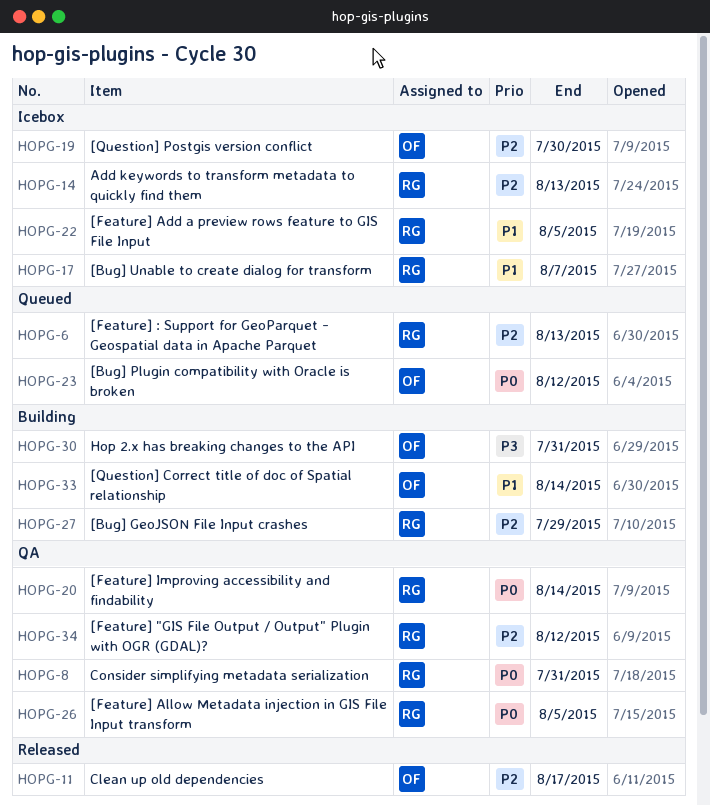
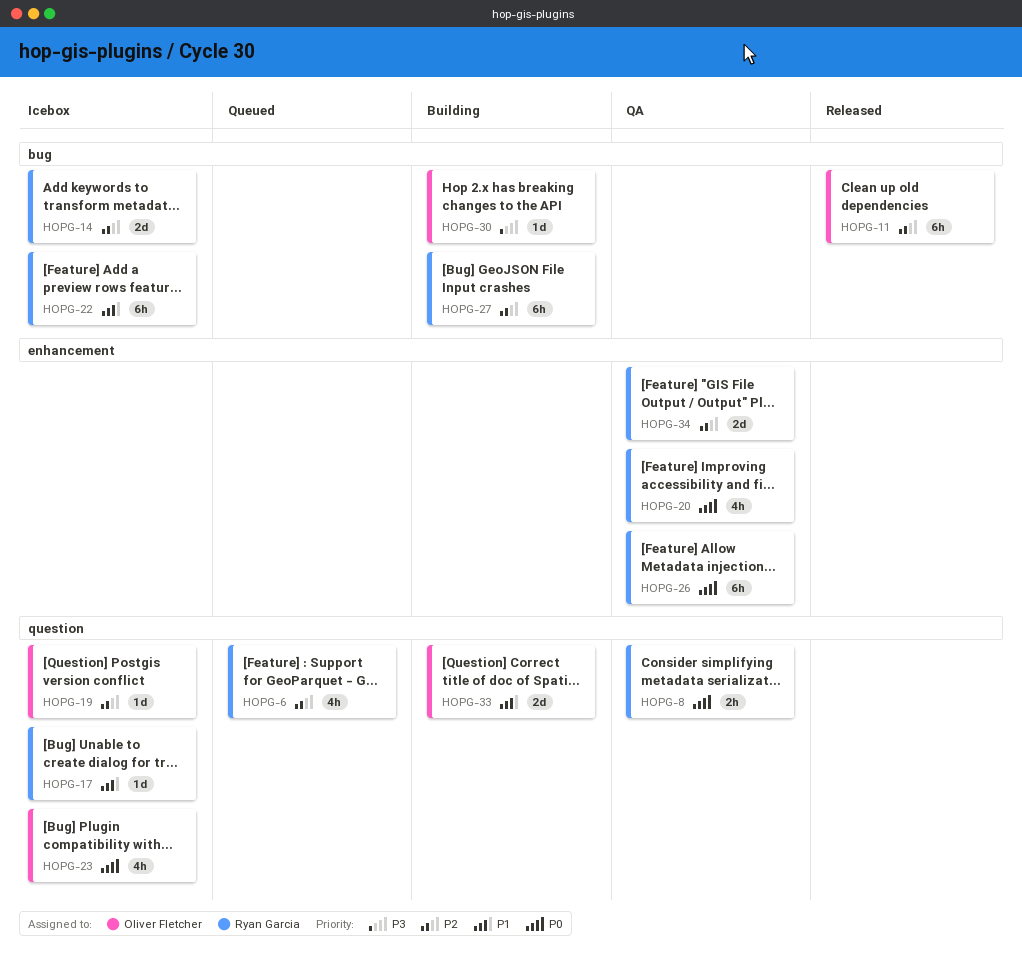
HOPG-23, status: Queued -> Icebox

